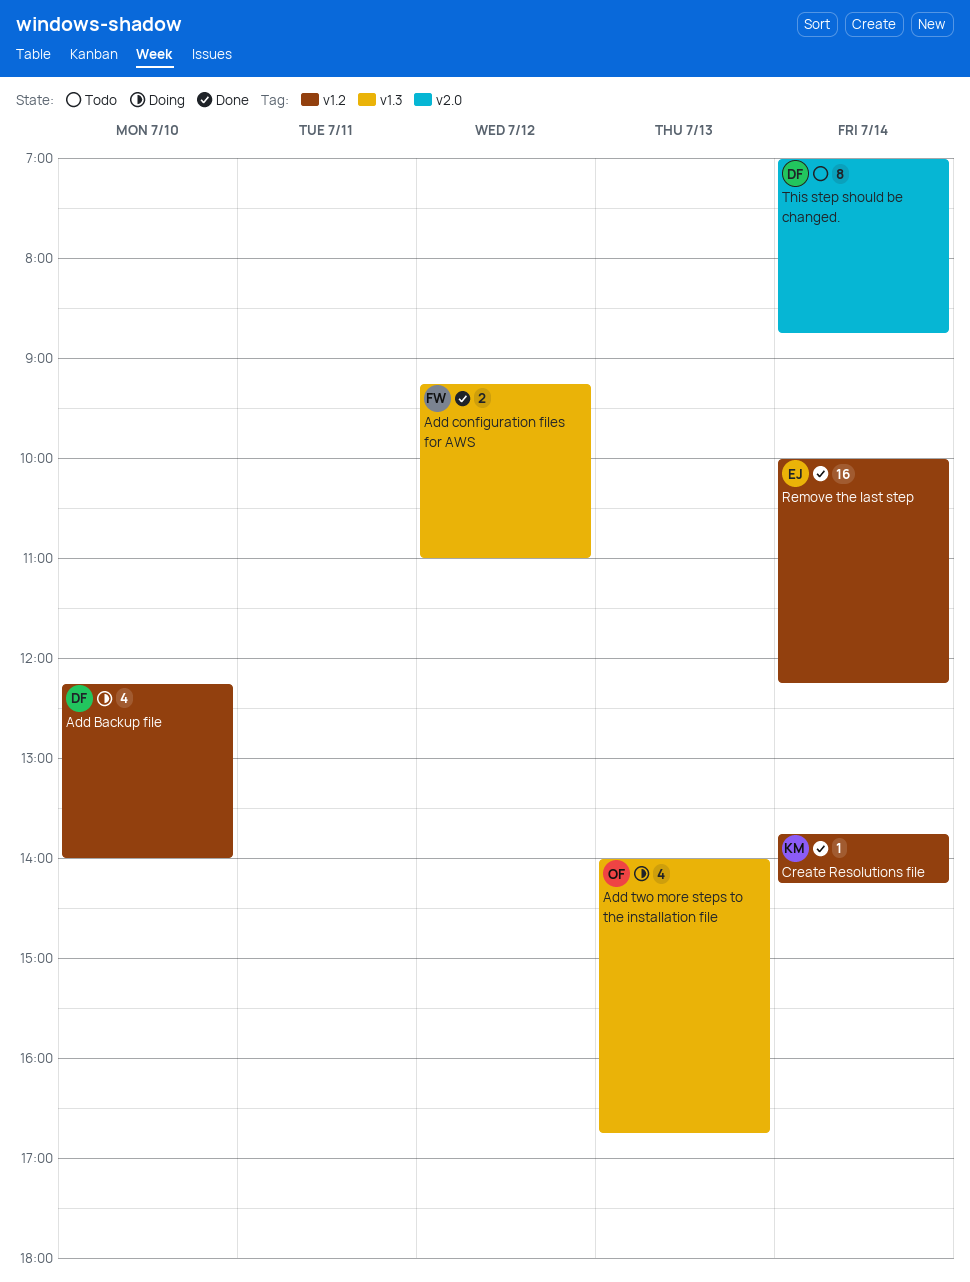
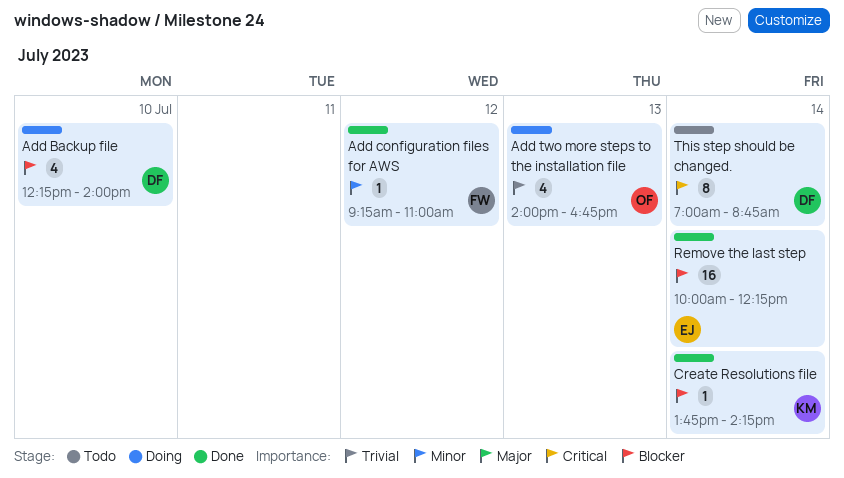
Add configuration files for AWS, estimate: 2 -> 1

